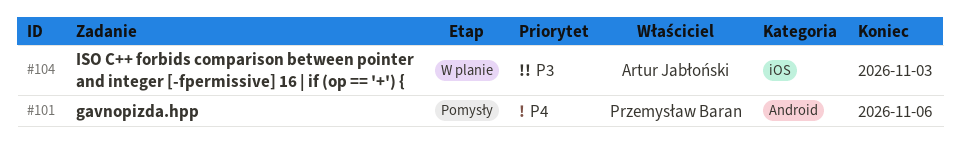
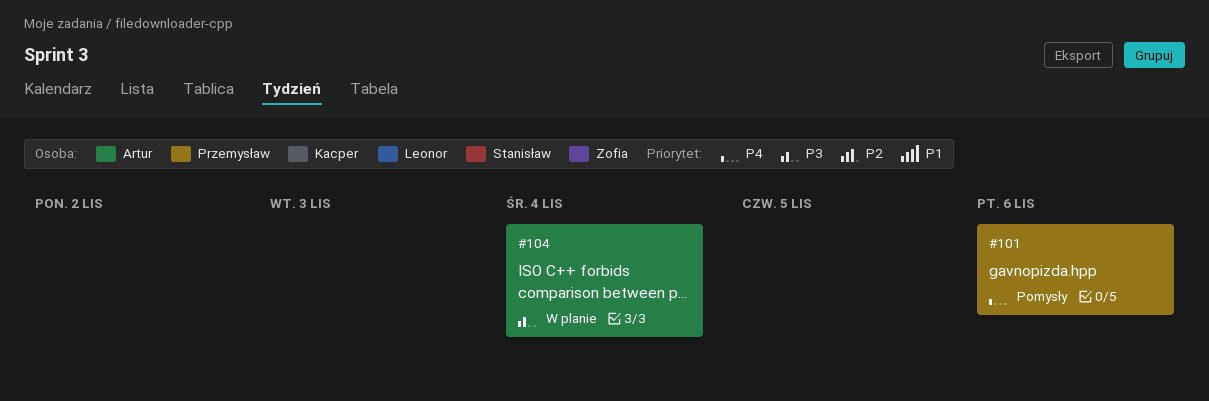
#104, due: Nov 3 -> Nov 4

